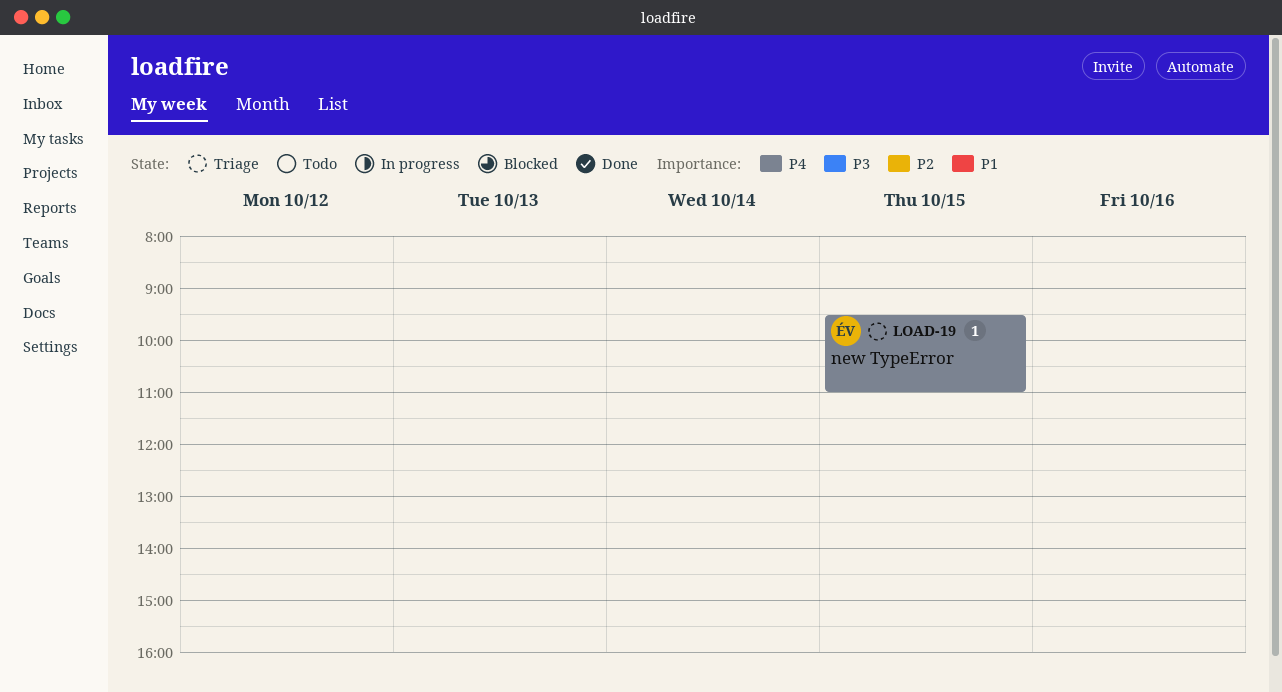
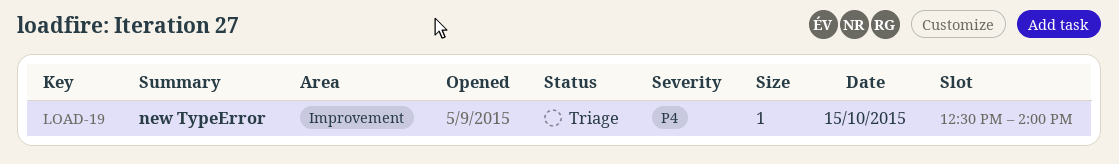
LOAD-19, begins: 09:30 -> 12:30
LOAD-19, ends: 11:00 -> 14:00

